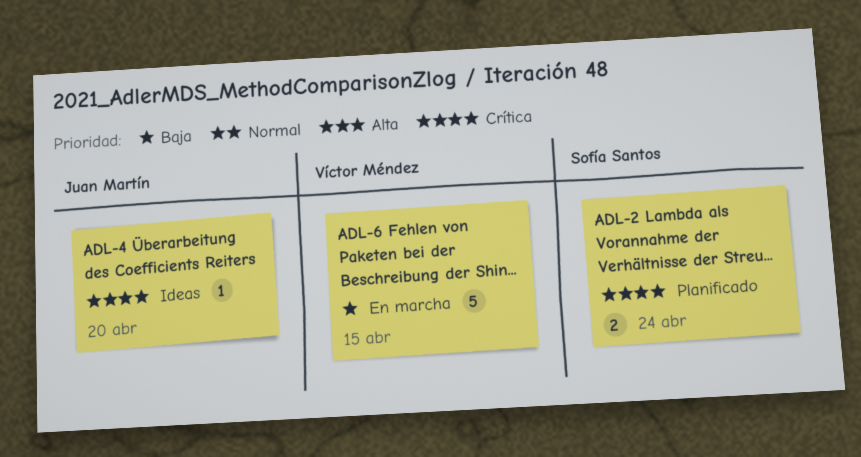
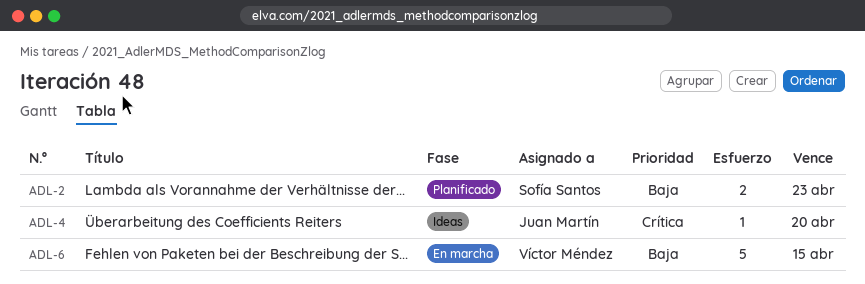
ADL-2, priority: Crítica -> Baja
ADL-2, due: Apr 24 -> Apr 23

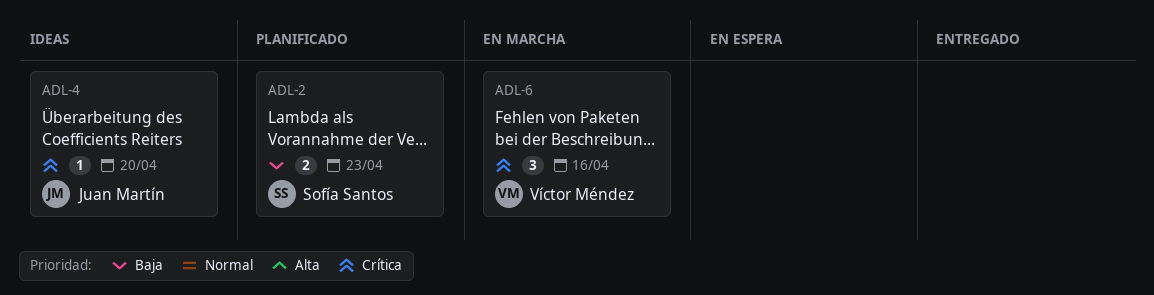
ADL-6, priority: Baja -> Crítica
ADL-6, estimate: 5 -> 3
ADL-6, due: Apr 15 -> Apr 16

